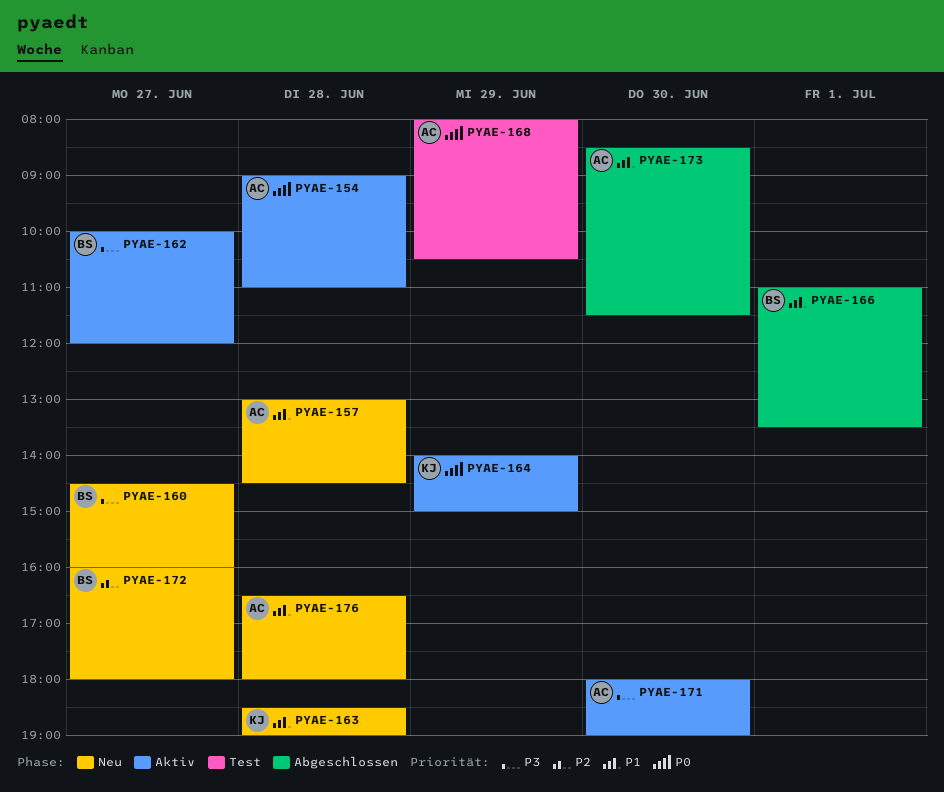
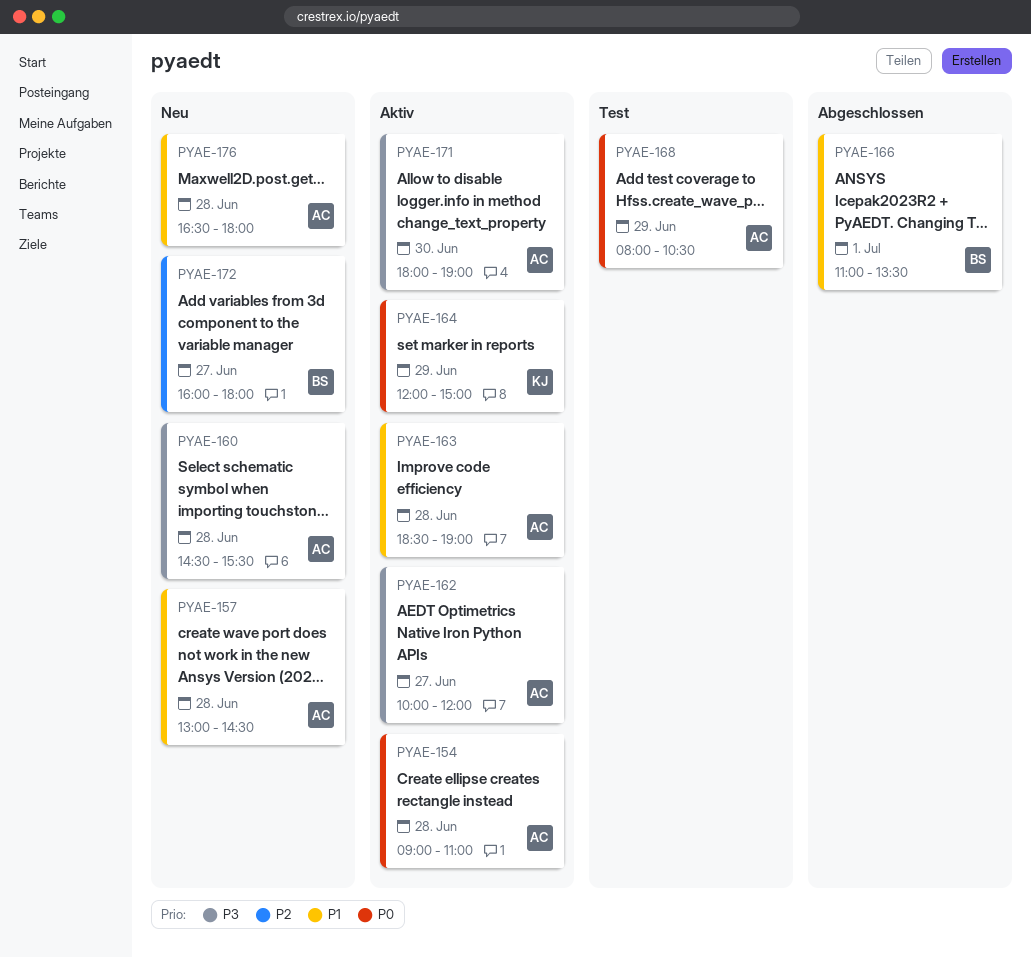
PYAE-160, owner: BS -> AC
PYAE-160, day: Jun 27 -> Jun 28
PYAE-160, ends: 16:00 -> 15:30
PYAE-162, owner: BS -> AC
PYAE-163, status: Neu -> Aktiv
PYAE-163, owner: KJ -> AC
PYAE-164, begins: 14:00 -> 12:00
PYAE-173: present -> none

